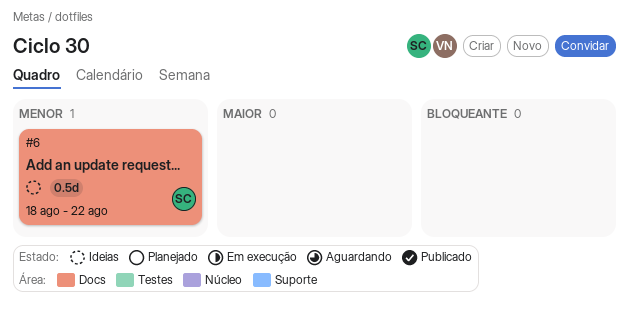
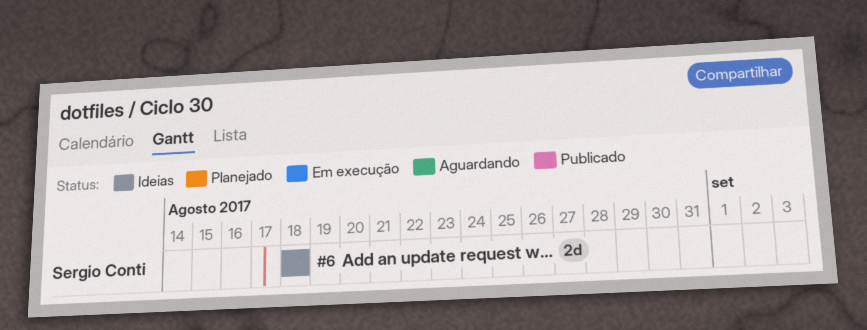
#6, estimate: 0.5d -> 2d
#6, due: Aug 22 -> Aug 18

